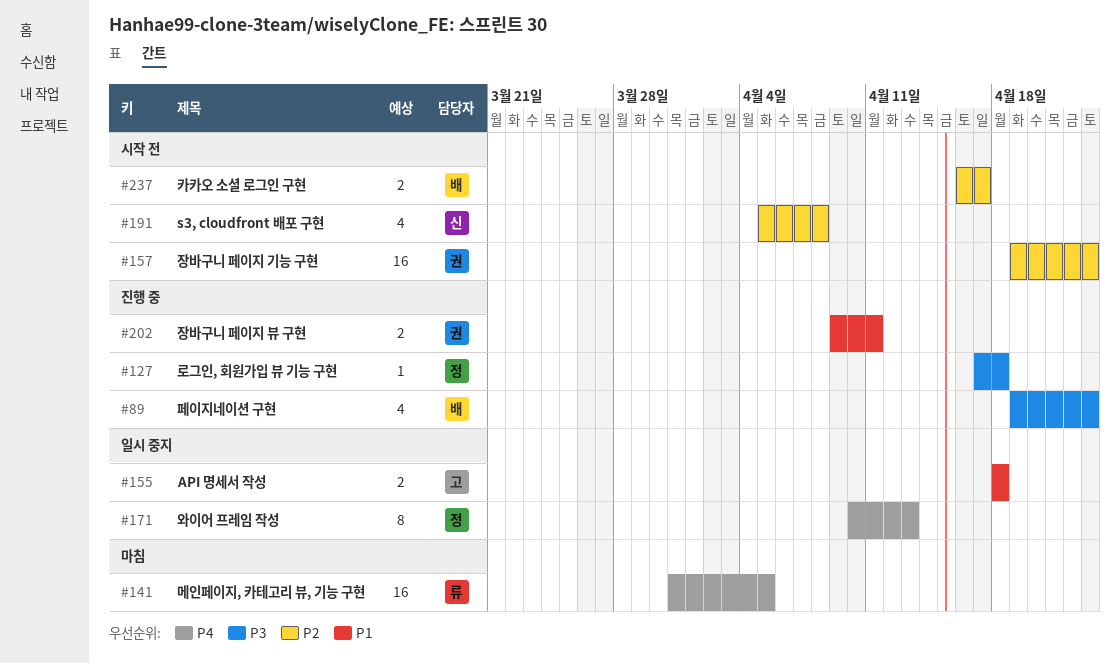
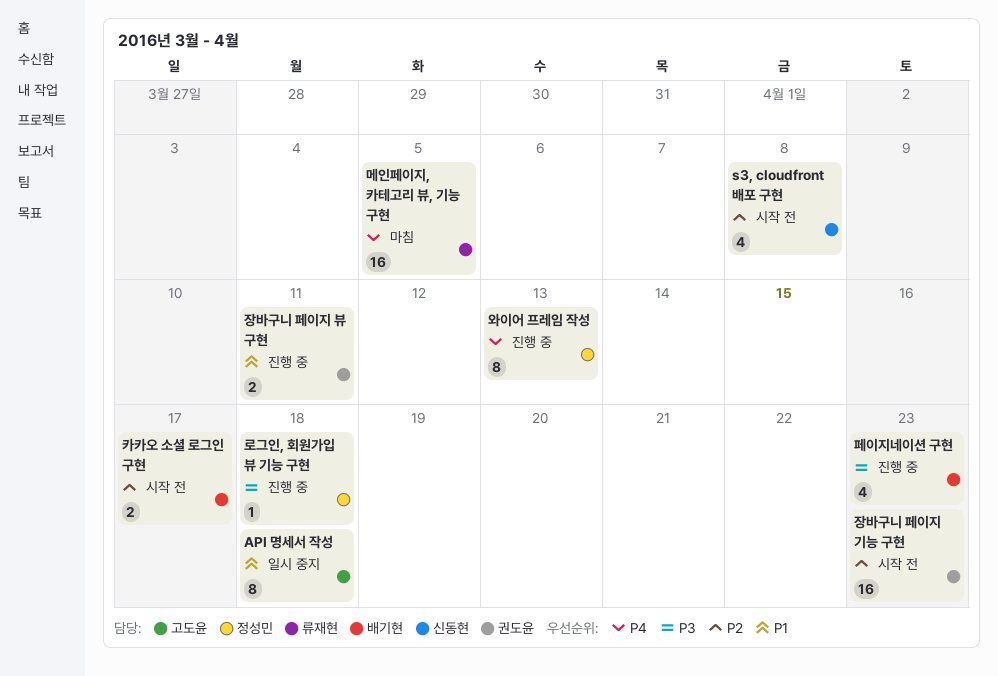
API 명세서 작성, estimate: 2 -> 8
와이어 프레임 작성, status: 일시 중지 -> 진행 중

